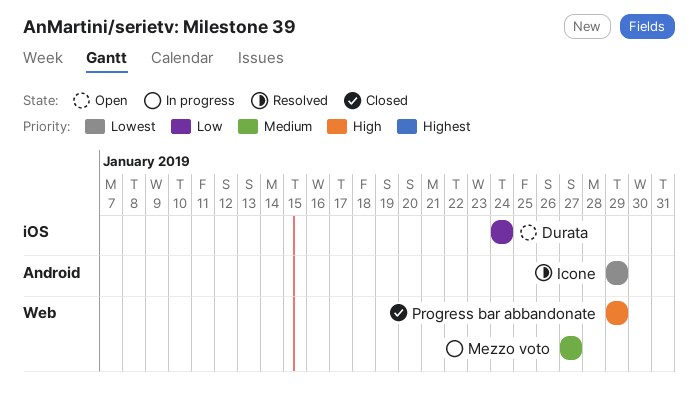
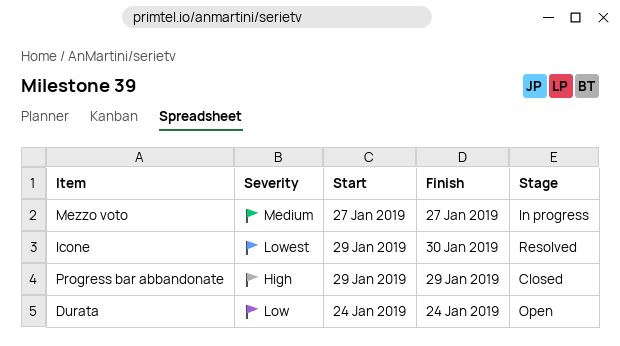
Icone, due: Jan 29 -> Jan 30

